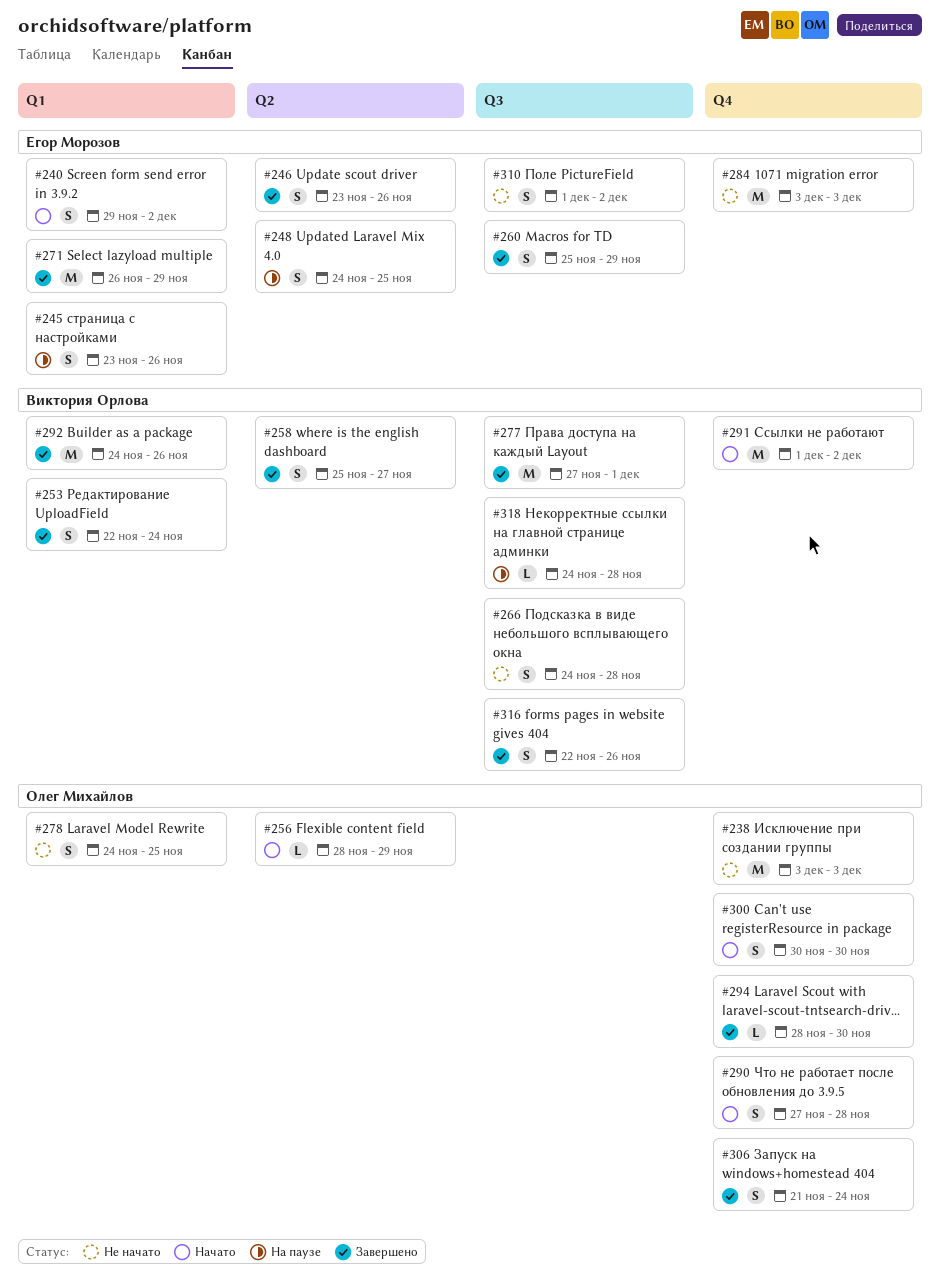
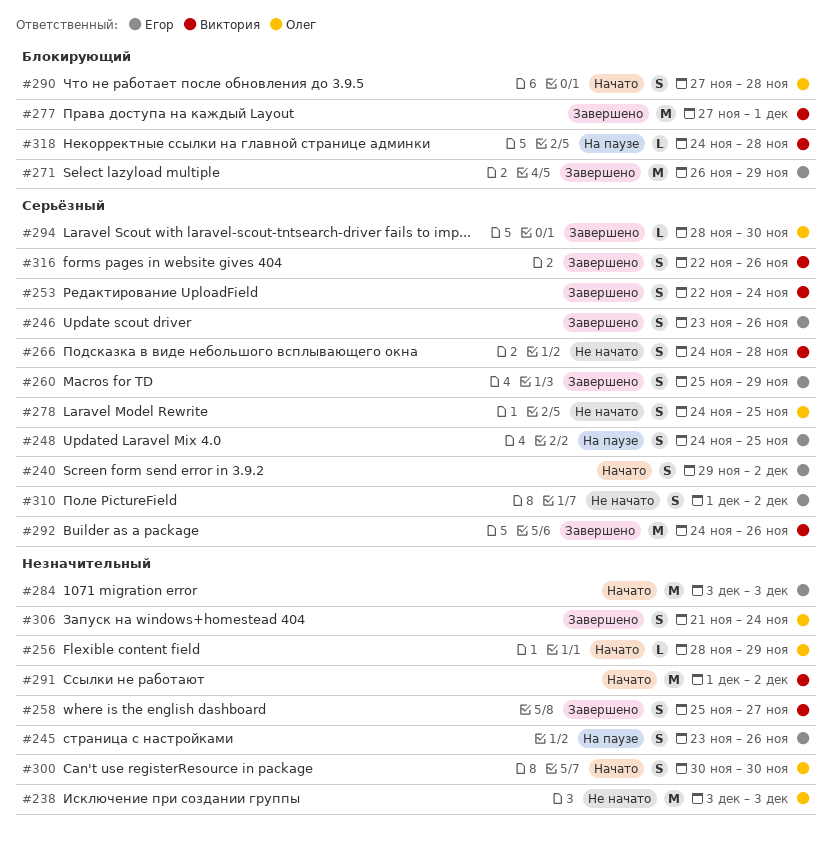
#284, status: Не начато -> Начато

